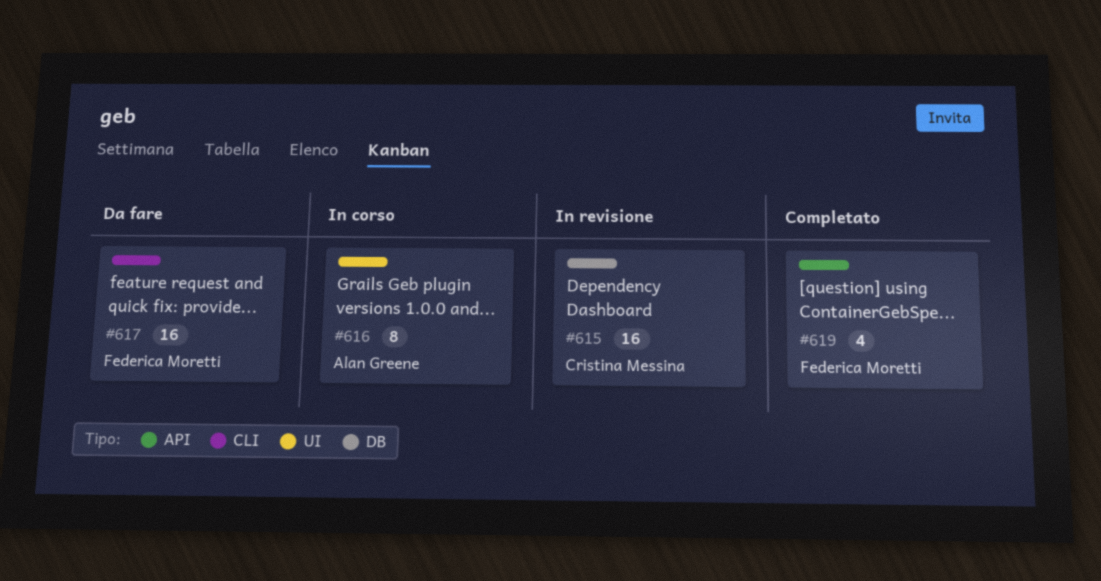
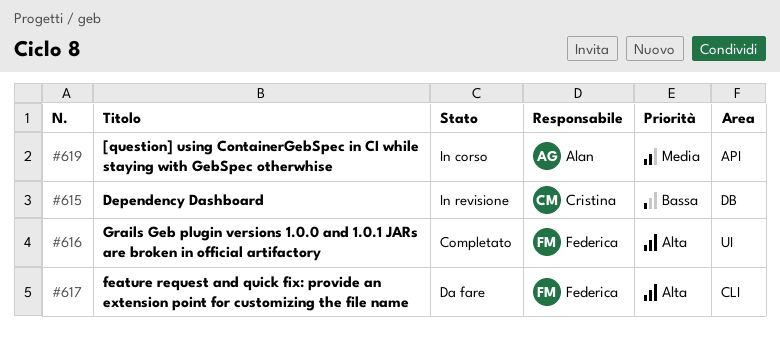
#616, status: In corso -> Completato
#616, owner: Alan Greene -> Federica Moretti
#619, status: Completato -> In corso
#619, owner: Federica Moretti -> Alan Greene

